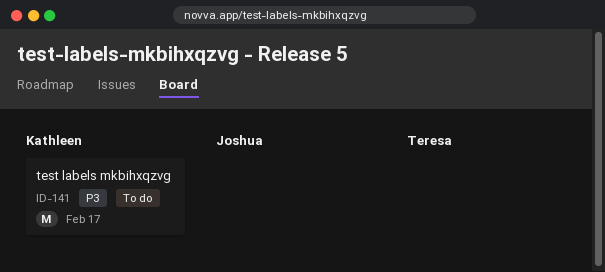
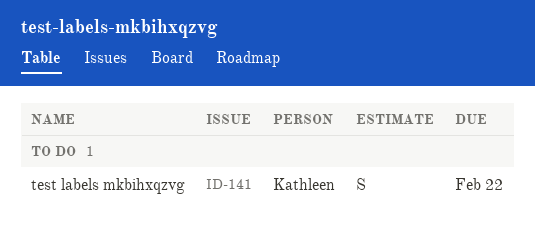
ID-141, estimate: M -> S
ID-141, due: Feb 17 -> Feb 22

